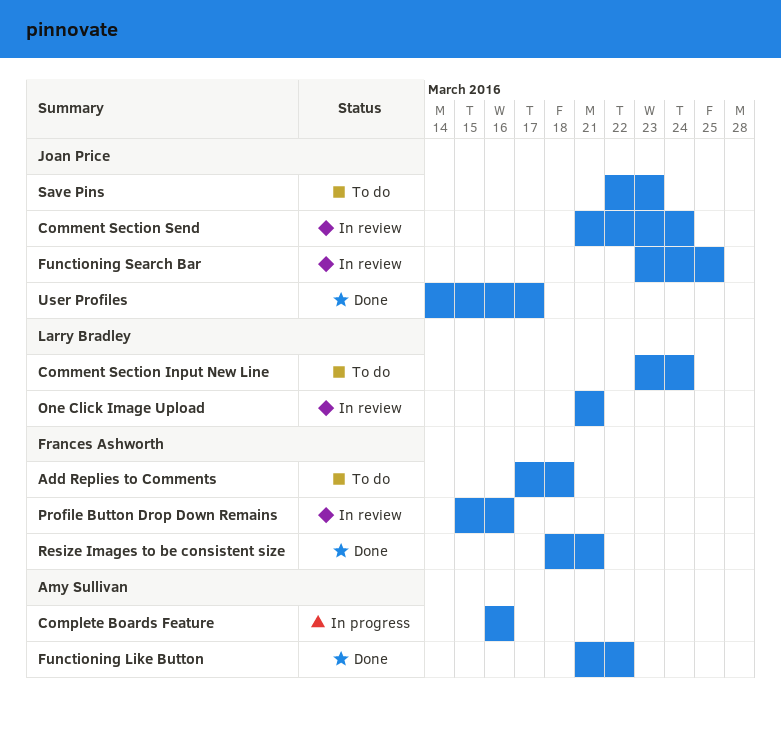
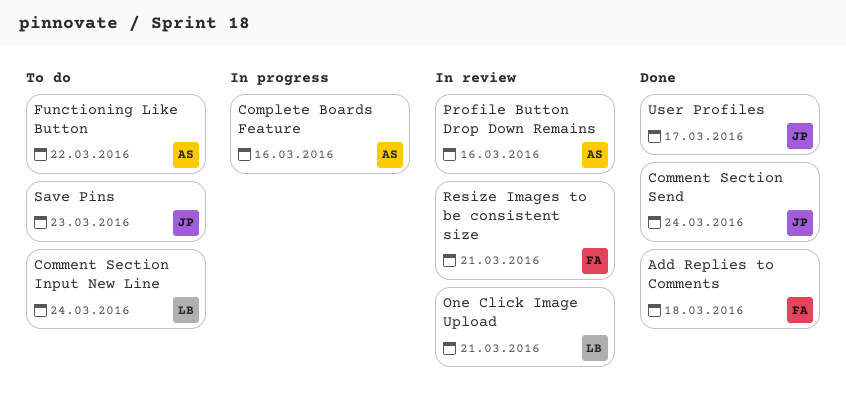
Add Replies to Comments, status: To do -> Done
Comment Section Send, status: In review -> Done
Functioning Like Button, status: Done -> To do
Functioning Search Bar: present -> none
Profile Button Drop Down Remains, owner: Frances Ashworth -> Amy Sullivan
Resize Images to be consistent size, status: Done -> In review

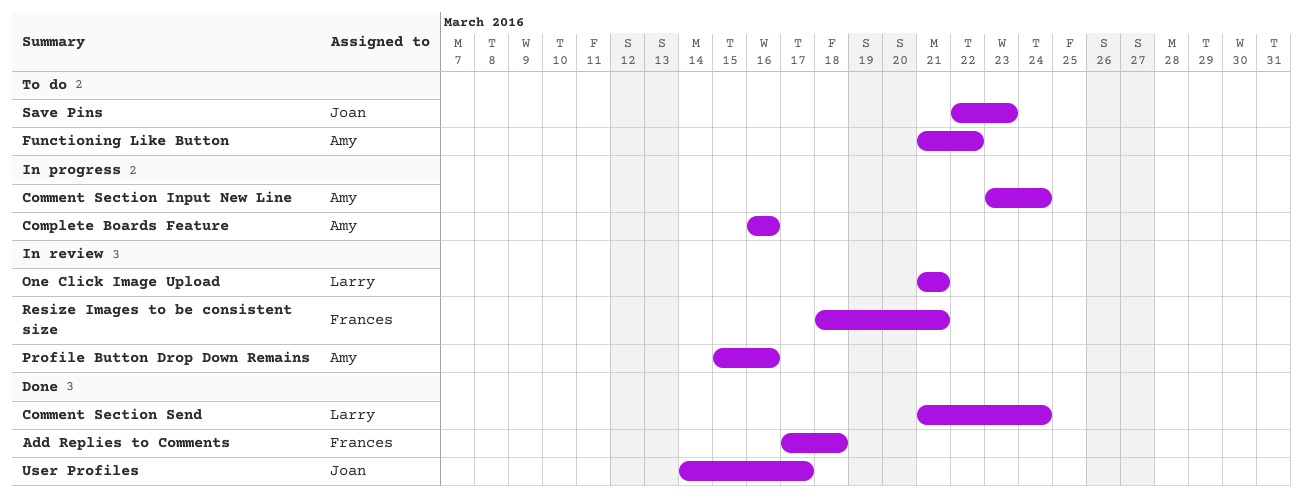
Comment Section Input New Line, status: To do -> In progress
Comment Section Input New Line, owner: Larry -> Amy
Comment Section Send, owner: Joan -> Larry

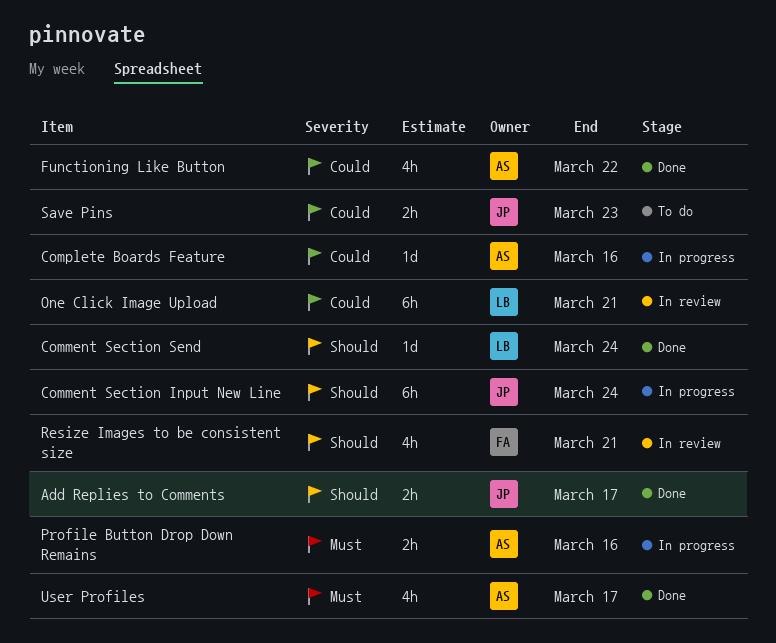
Add Replies to Comments, owner: Frances -> Joan
Add Replies to Comments, due: Mar 18 -> Mar 17
Comment Section Input New Line, owner: Amy -> Joan
Functioning Like Button, status: To do -> Done
Profile Button Drop Down Remains, status: In review -> In progress
User Profiles, owner: Joan -> Amy

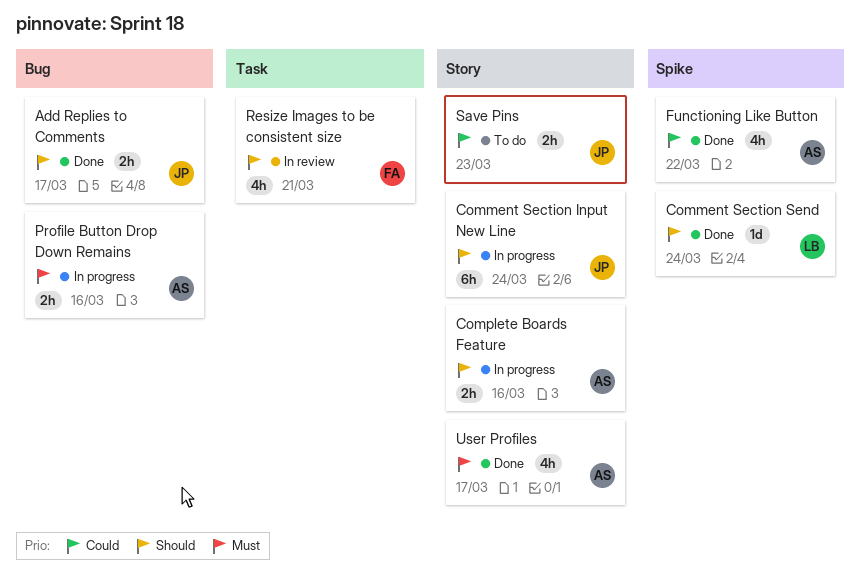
Complete Boards Feature, priority: Could -> Should
Complete Boards Feature, estimate: 1d -> 2h
One Click Image Upload: present -> none

